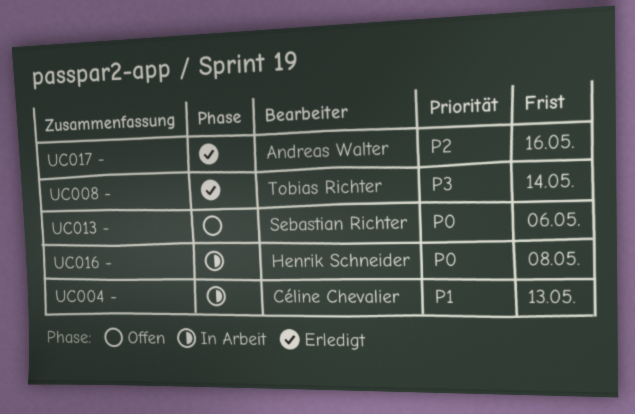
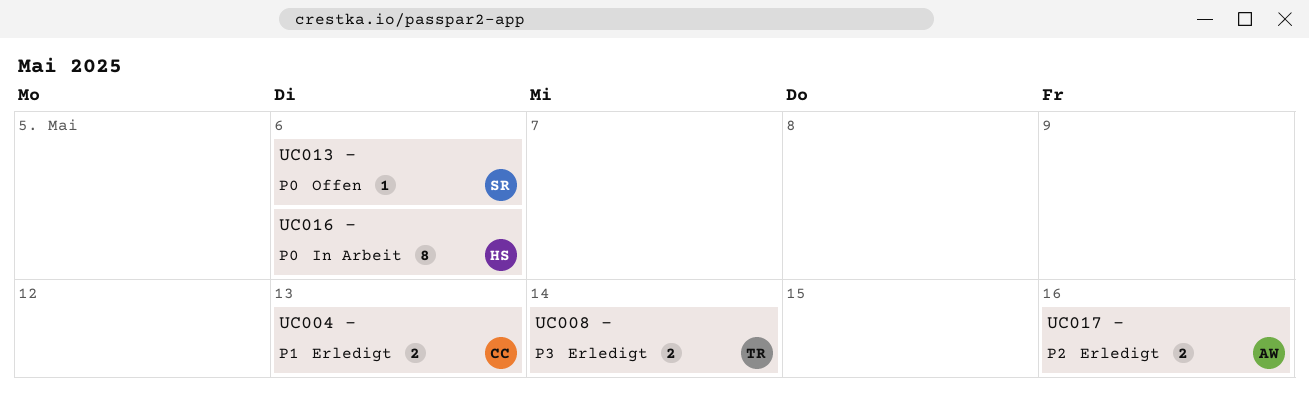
UC004 -, status: In Arbeit -> Erledigt
UC016 -, due: May 8 -> May 6

